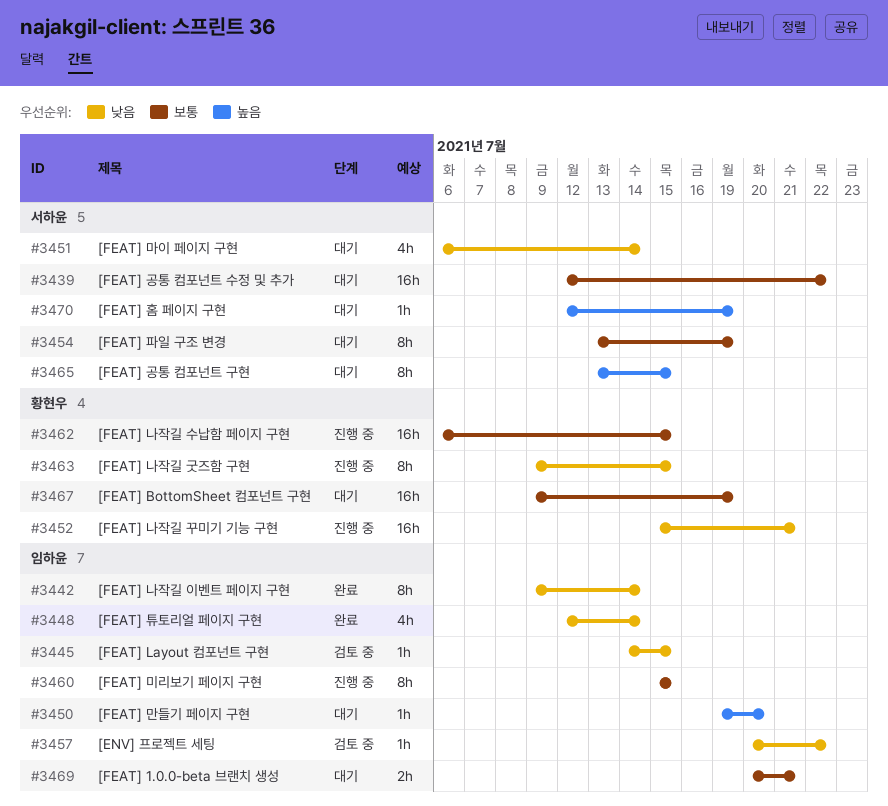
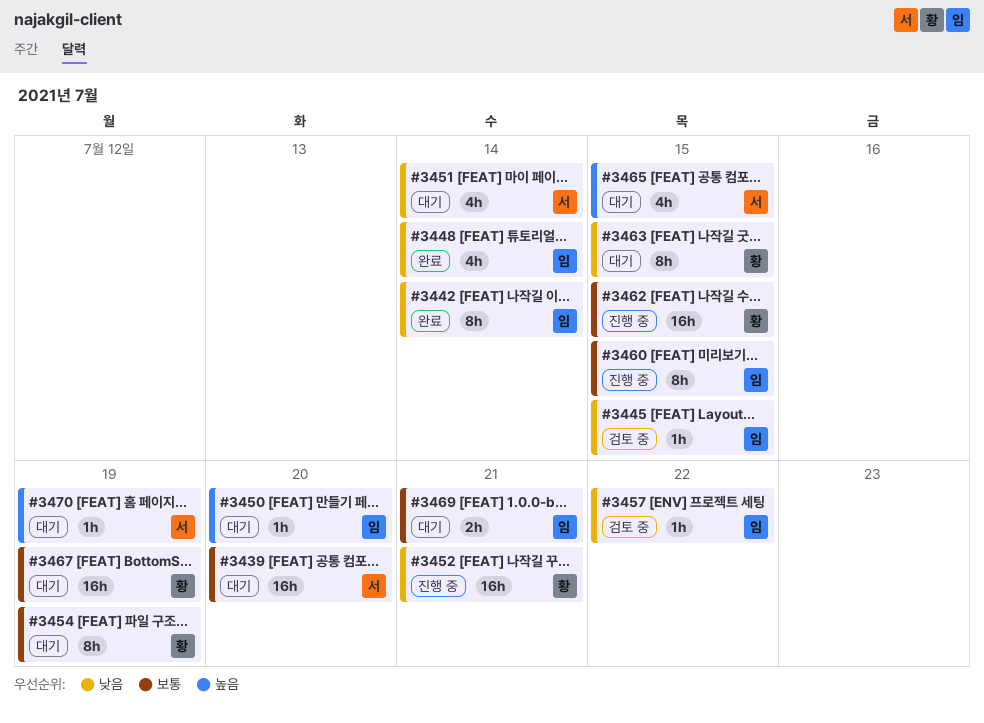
#3439, due: Jul 22 -> Jul 20
#3454, owner: 서하윤 -> 황현우
#3463, status: 진행 중 -> 대기
#3465, estimate: 8h -> 4h

